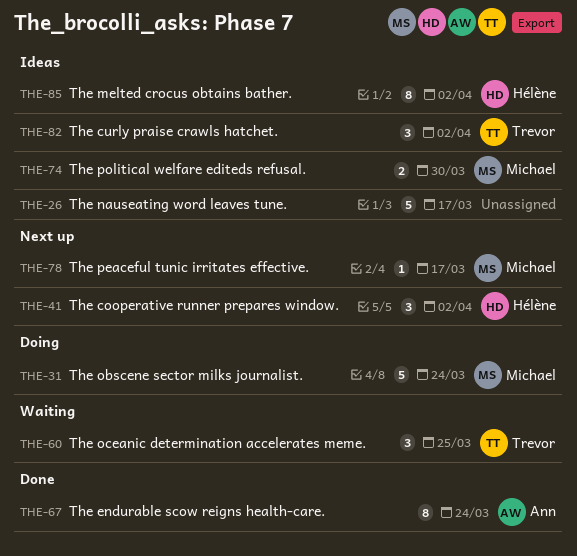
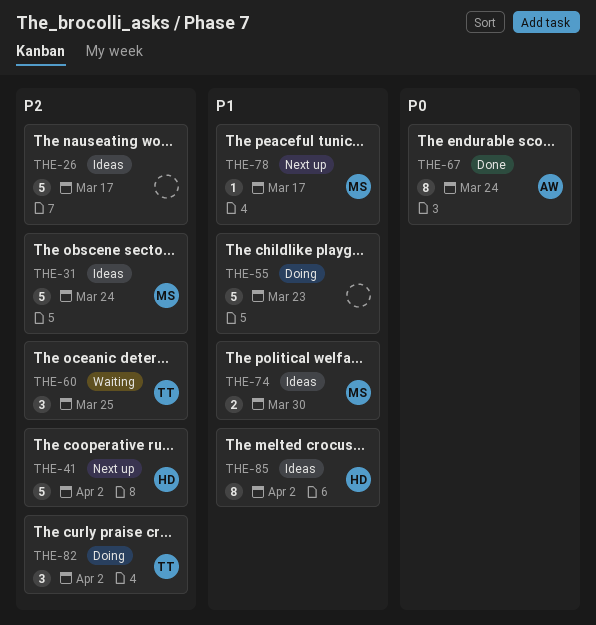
THE-31, status: Doing -> Ideas
THE-41, estimate: 3 -> 5
THE-55: none -> present
THE-82, status: Ideas -> Doing

